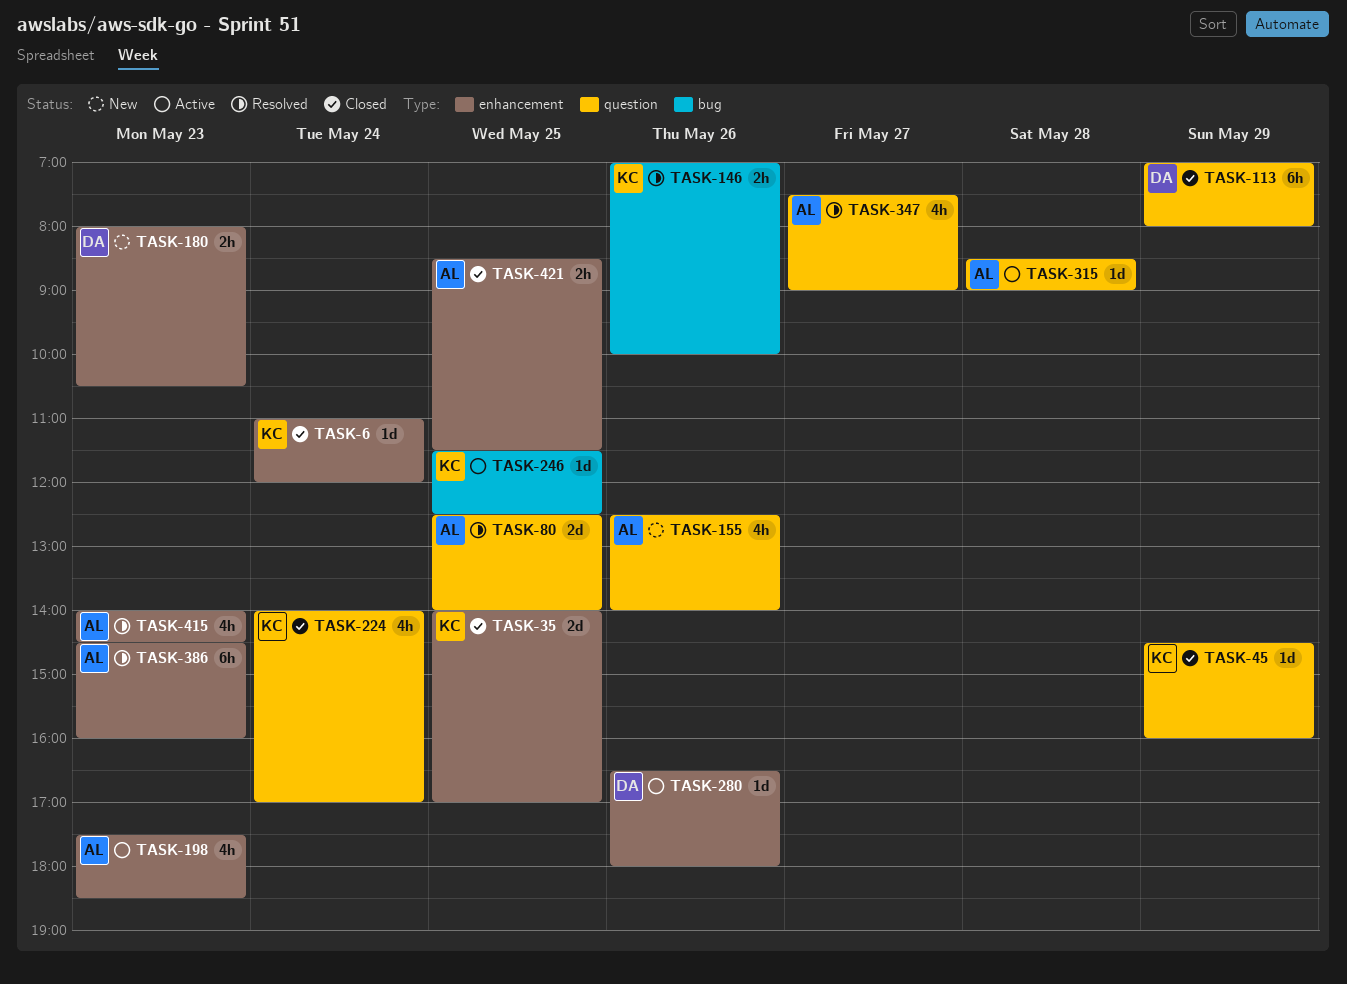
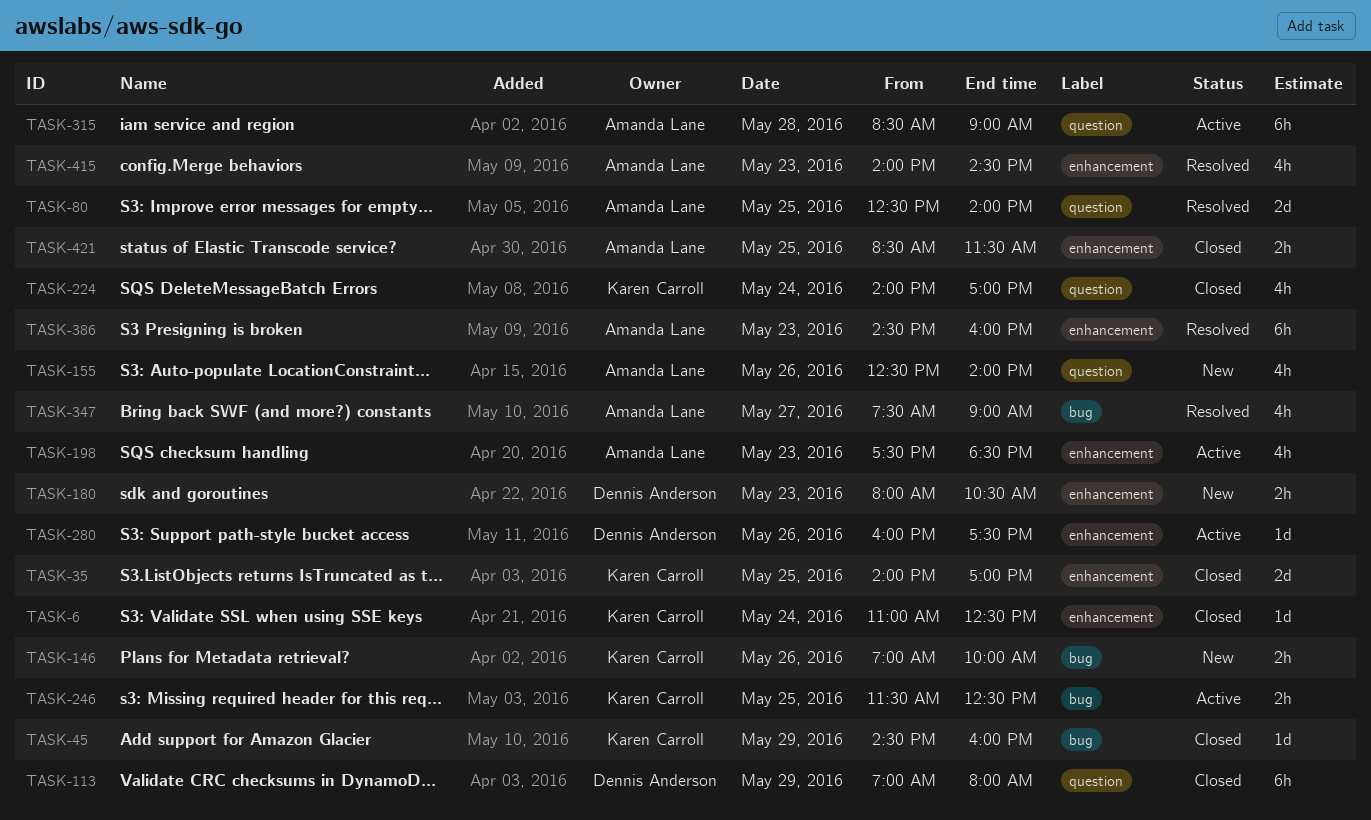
TASK-6, ends: 12:00 -> 12:30
TASK-45, label: question -> bug
TASK-146, status: Resolved -> New
TASK-246, estimate: 1d -> 2h
TASK-280, begins: 16:30 -> 16:00
TASK-280, ends: 18:00 -> 17:30
TASK-315, estimate: 1d -> 6h
TASK-347, label: question -> bug

